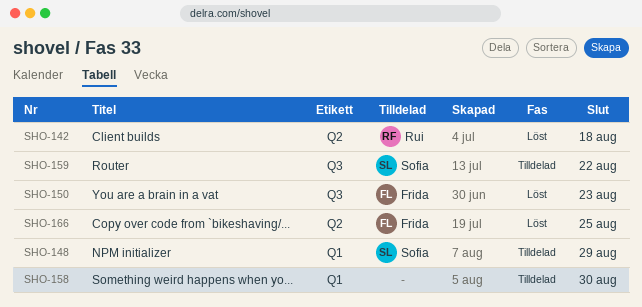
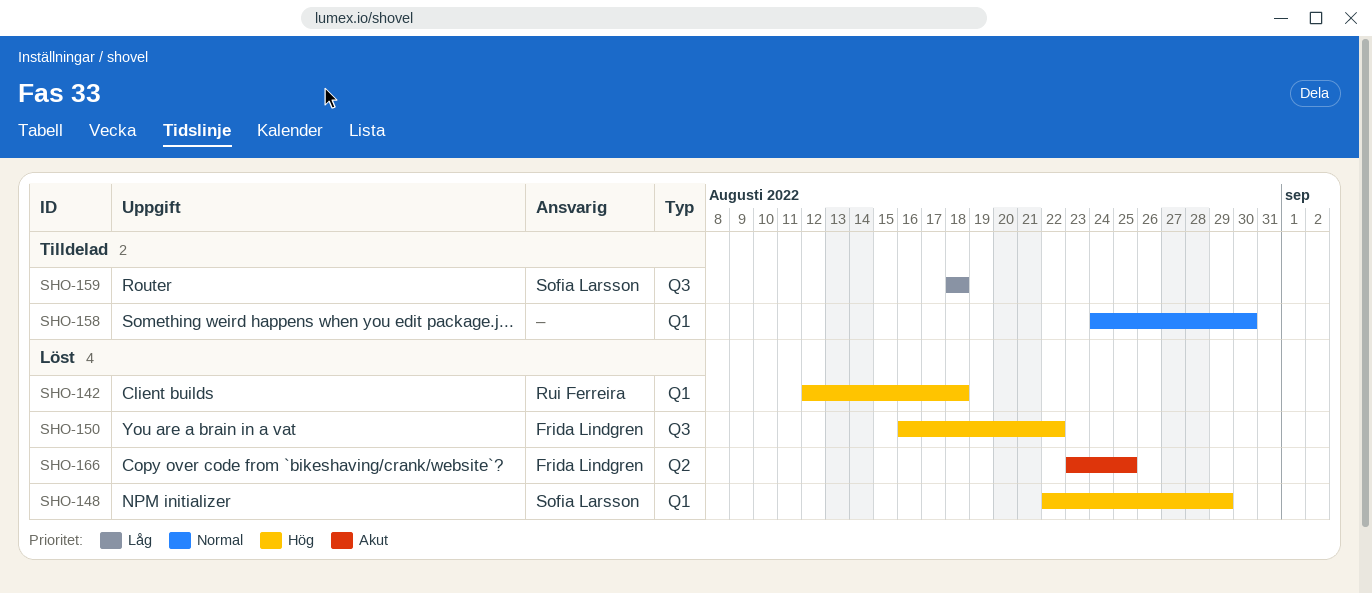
SHO-142, label: Q2 -> Q1
SHO-148, status: Tilldelad -> Löst
SHO-150, due: Aug 23 -> Aug 22
SHO-159, due: Aug 22 -> Aug 18

